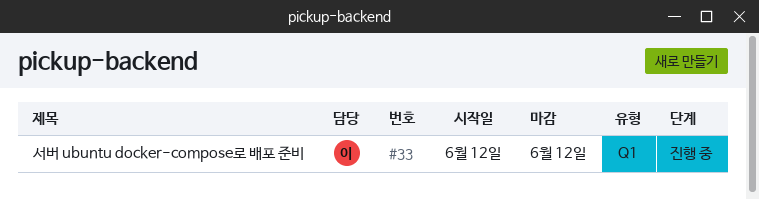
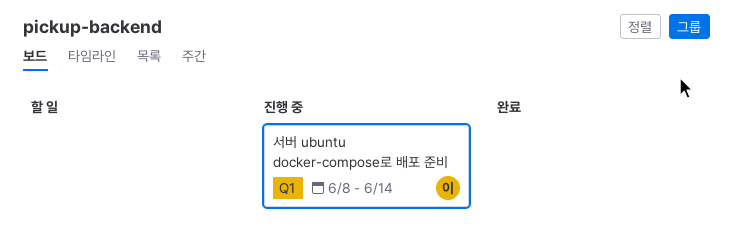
서버 ubuntu docker-compose로 배포 준비, start: Jun 12 -> Jun 8
서버 ubuntu docker-compose로 배포 준비, due: Jun 12 -> Jun 14

